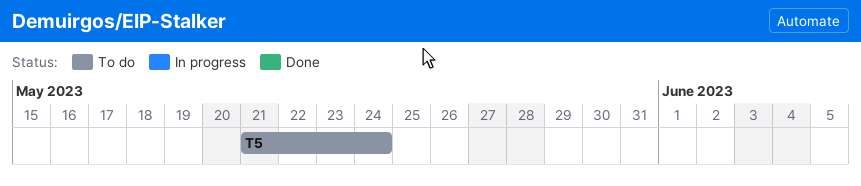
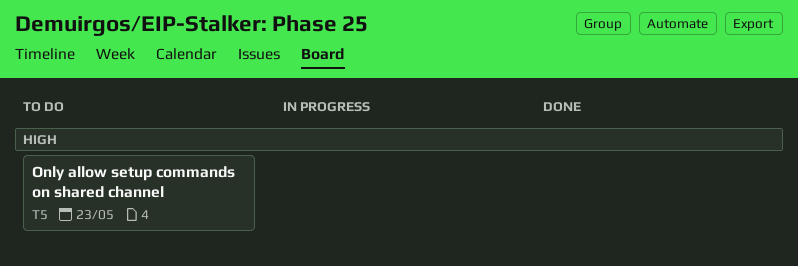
T5, due: May 24 -> May 23

